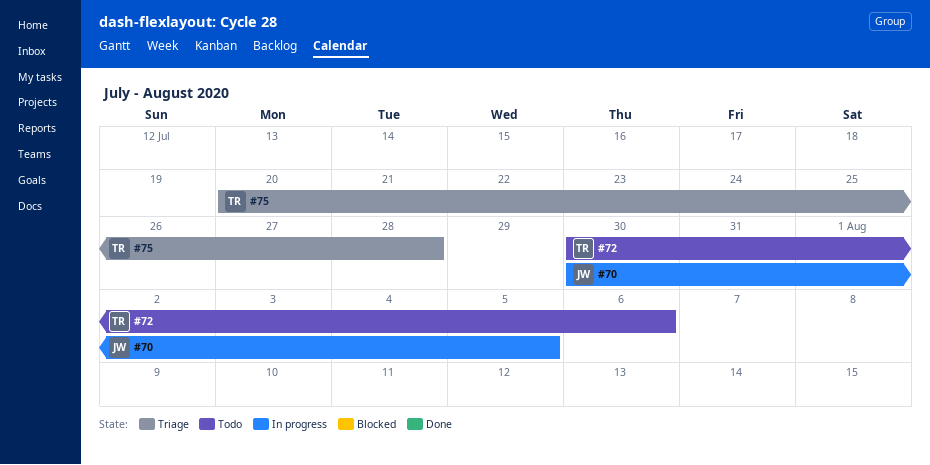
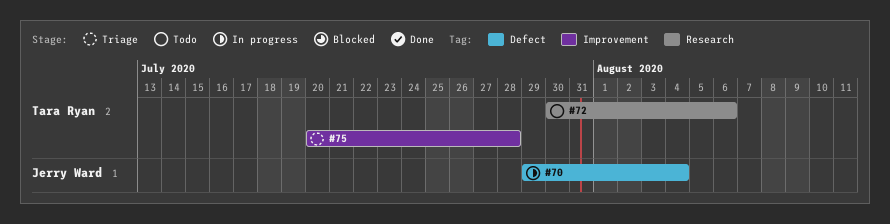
#70, start: Jul 30 -> Jul 29
#70, due: Aug 5 -> Aug 4

